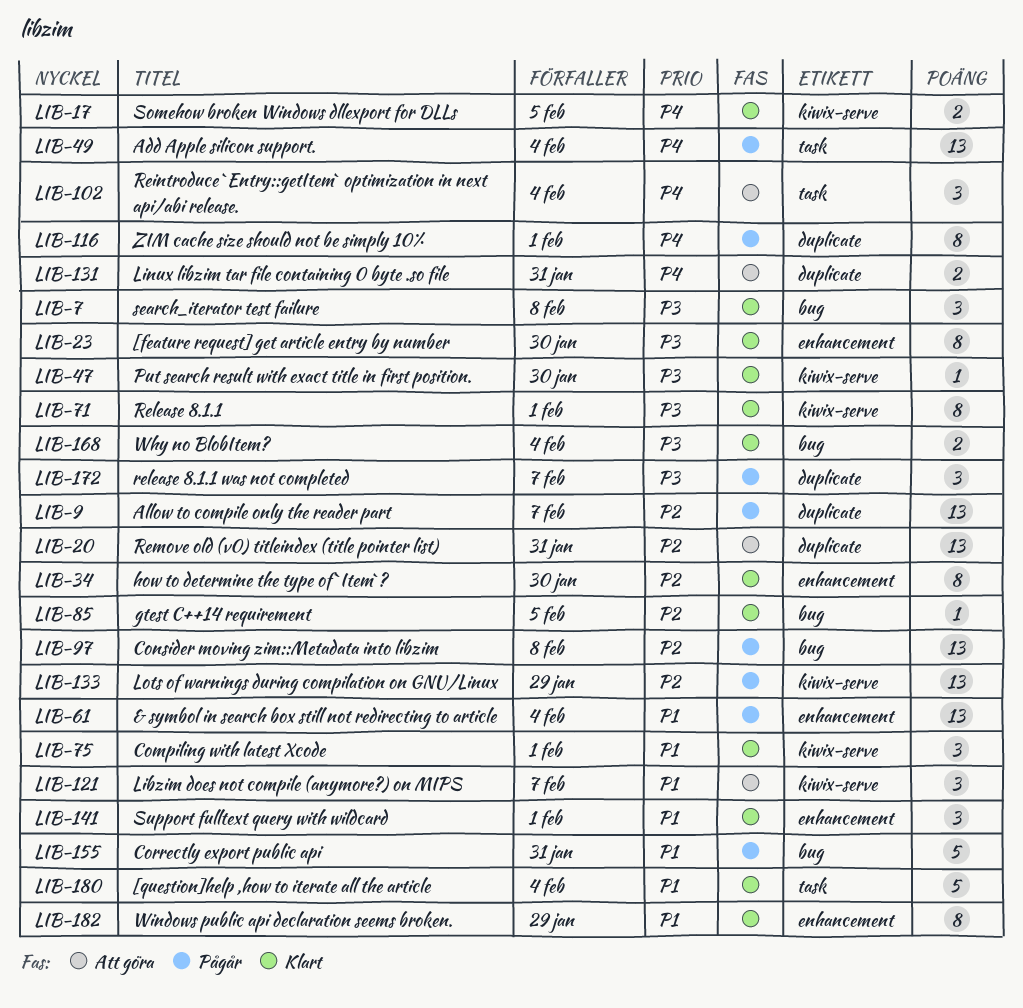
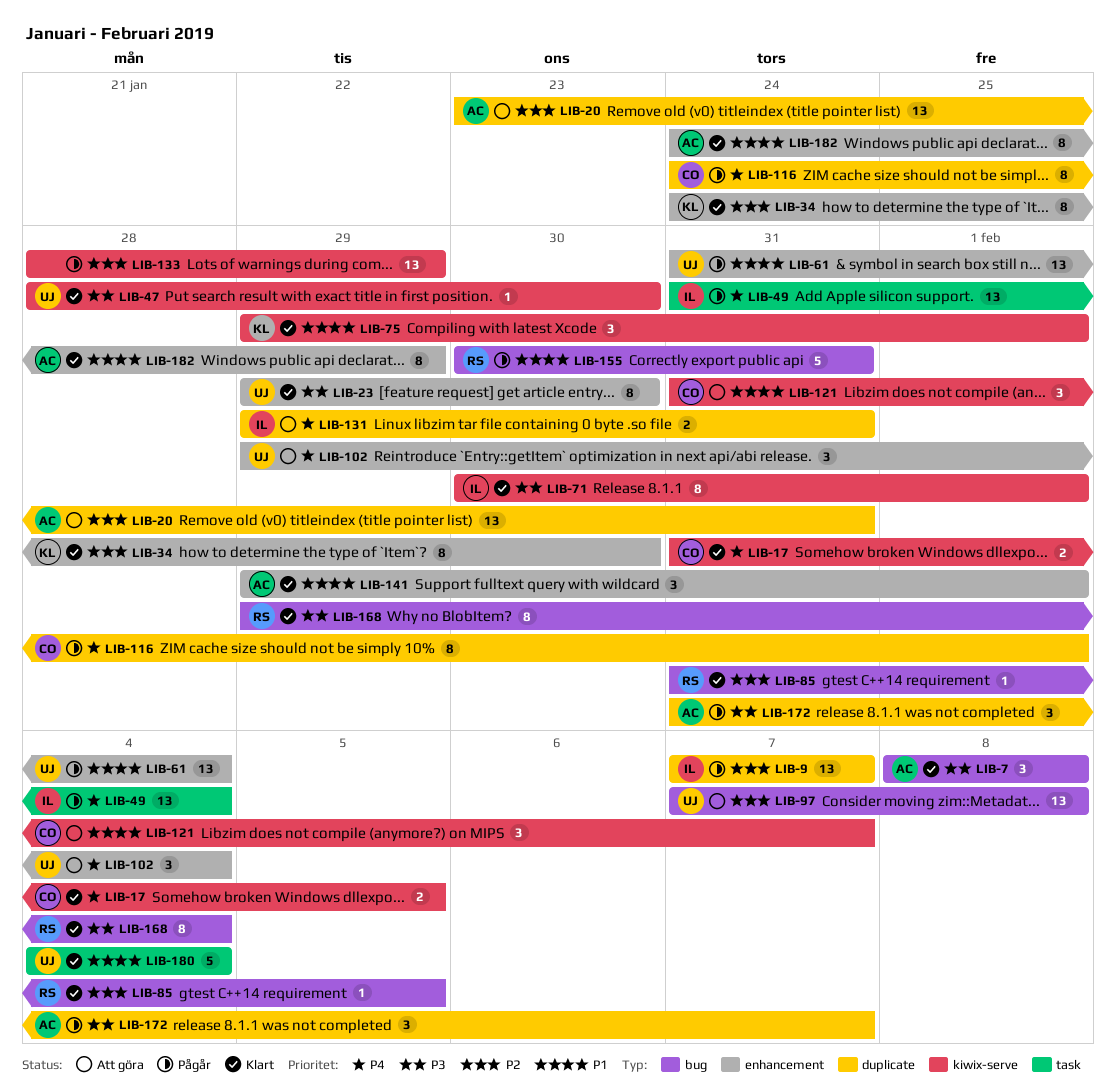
LIB-97, status: Pågår -> Att göra
LIB-102, label: task -> enhancement
LIB-168, estimate: 2 -> 8

